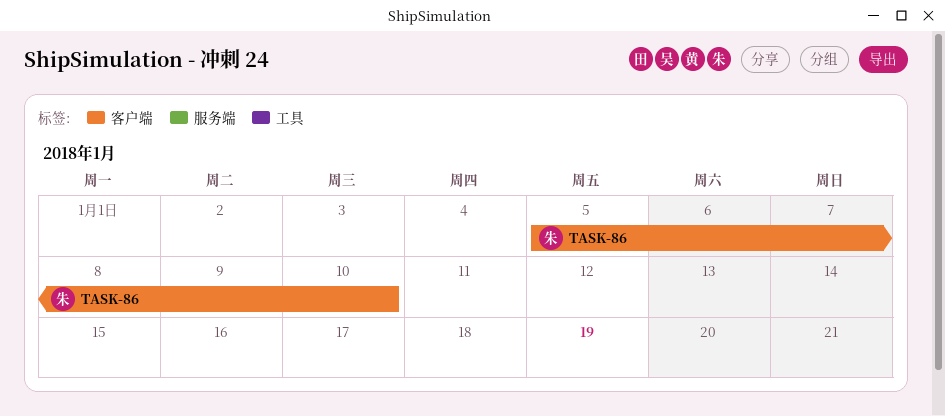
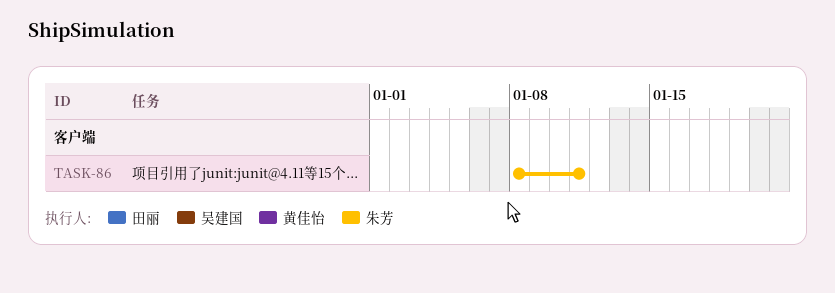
TASK-86, start: Jan 5 -> Jan 8
TASK-86, due: Jan 10 -> Jan 11

